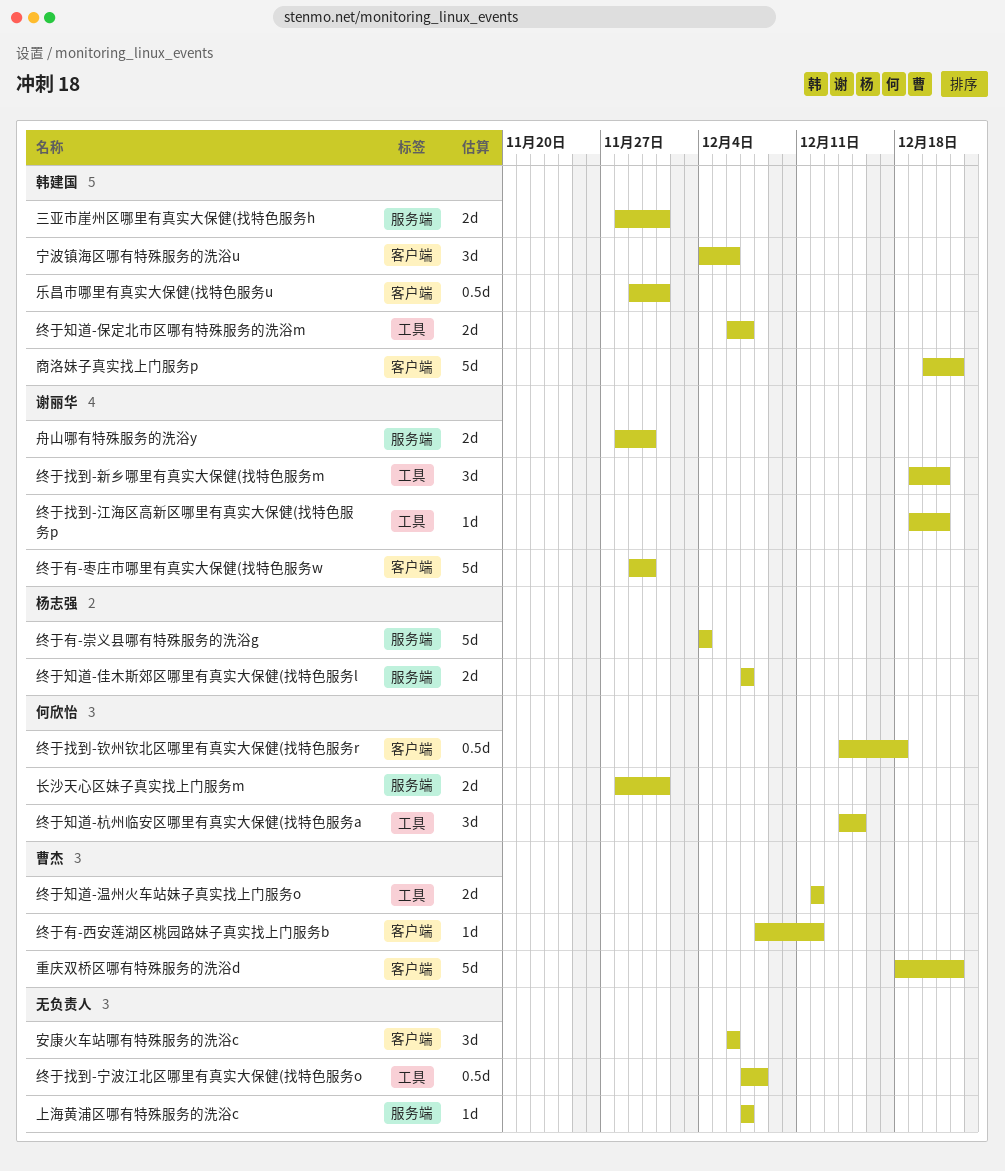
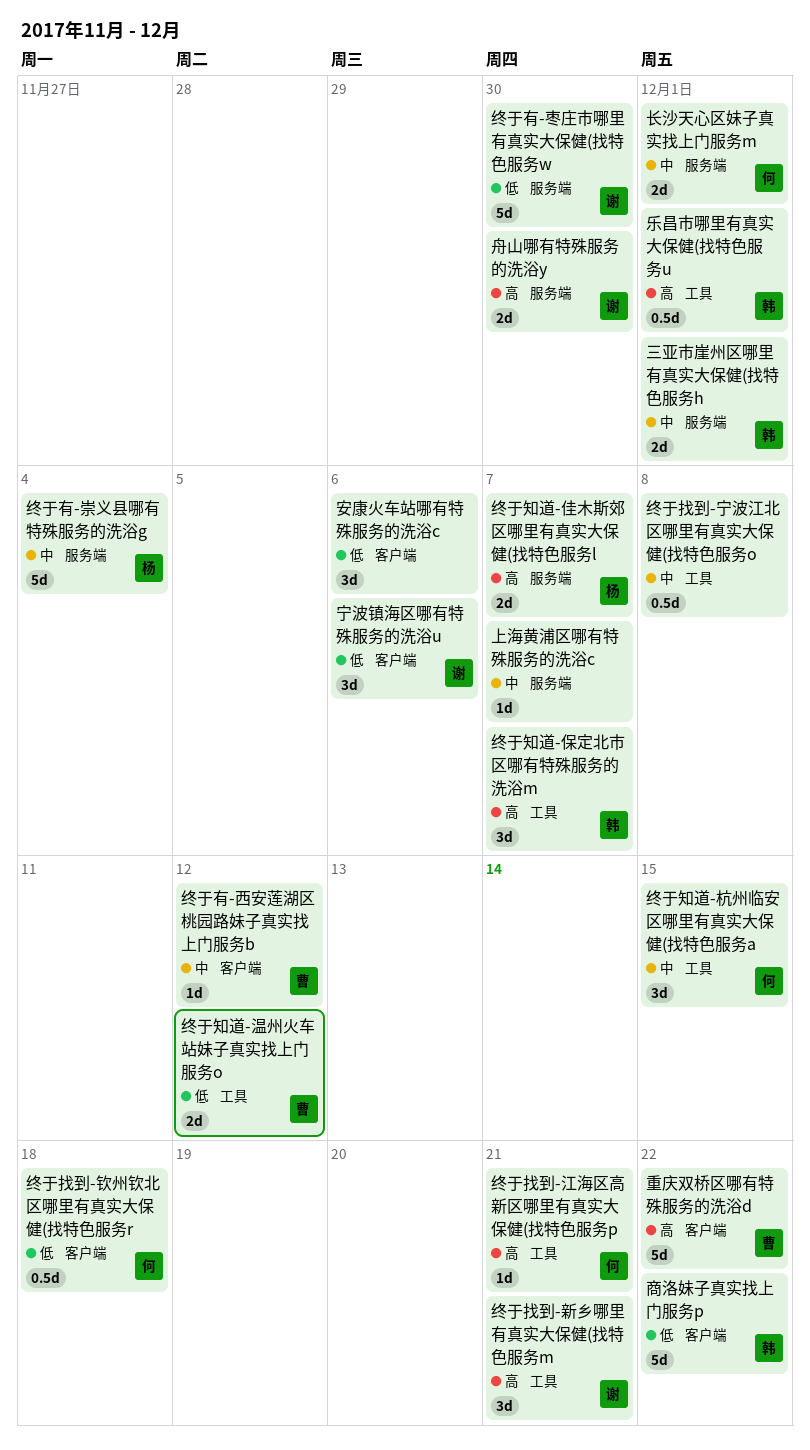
乐昌市哪里有真实大保健(找特色服务u, label: 客户端 -> 工具
宁波镇海区哪有特殊服务的洗浴u, owner: 韩建国 -> 谢丽华
终于找到-江海区高新区哪里有真实大保健(找特色服务p, owner: 谢丽华 -> 何欣怡
终于有-枣庄市哪里有真实大保健(找特色服务w, label: 客户端 -> 服务端
终于知道-保定北市区哪有特殊服务的洗浴m, estimate: 2d -> 3d

